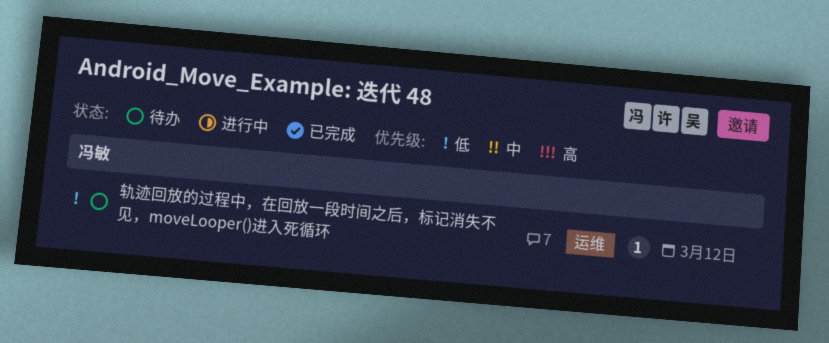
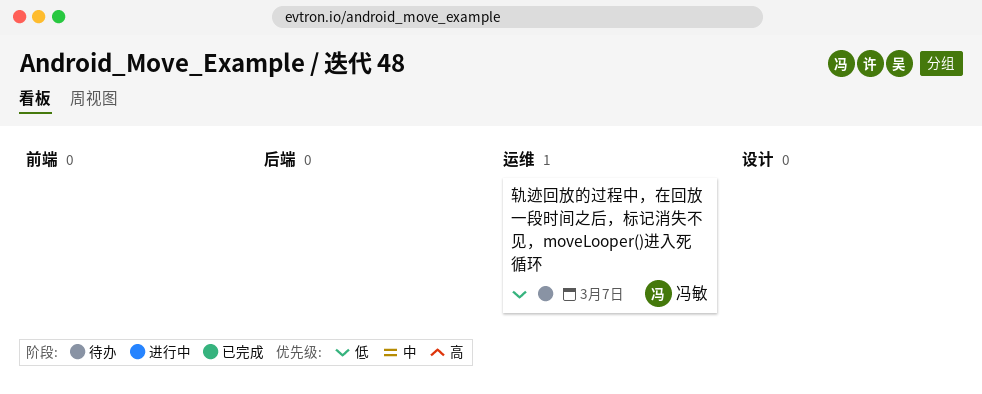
轨迹回放的过程中，在回放一段时间之后，标记消失不见，moveLooper()进入死循环, due: Mar 12 -> Mar 7

